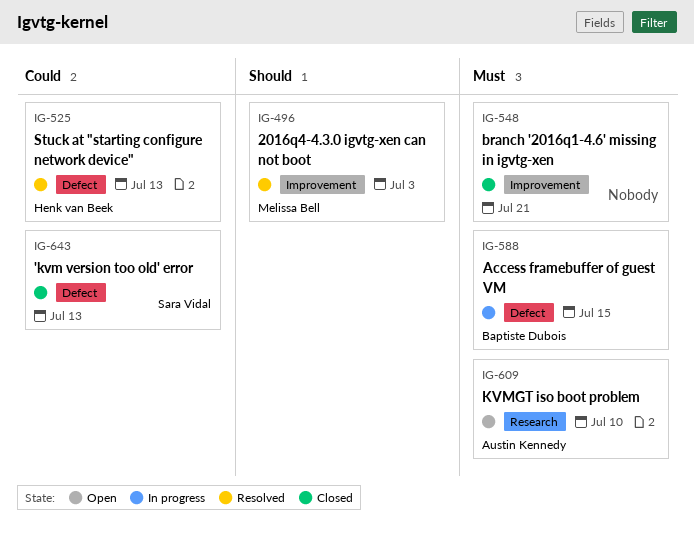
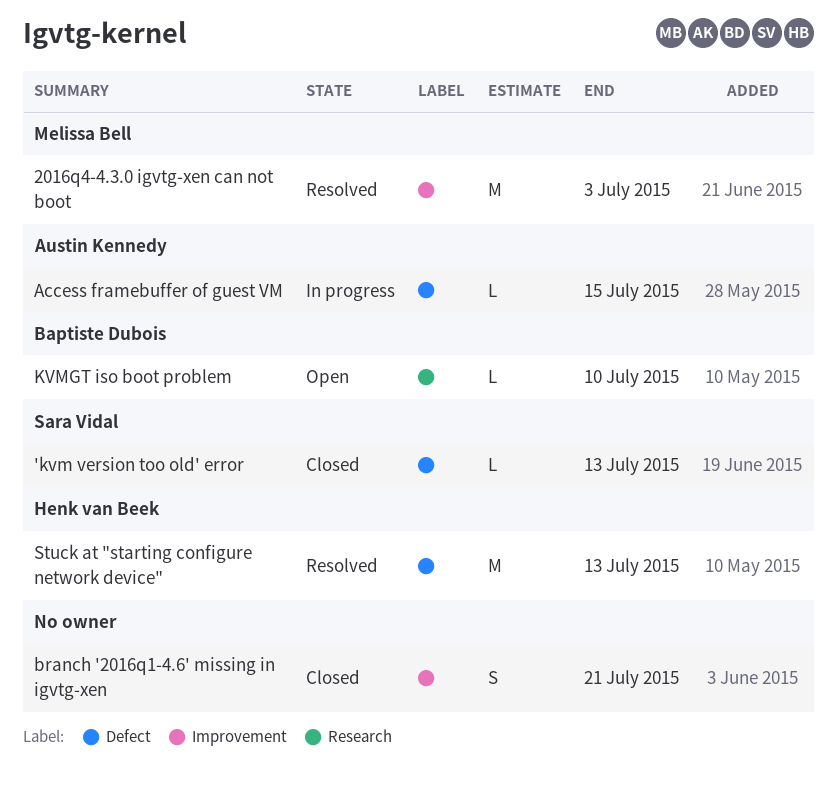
Access framebuffer of guest VM, owner: Baptiste Dubois -> Austin Kennedy
KVMGT iso boot problem, owner: Austin Kennedy -> Baptiste Dubois

